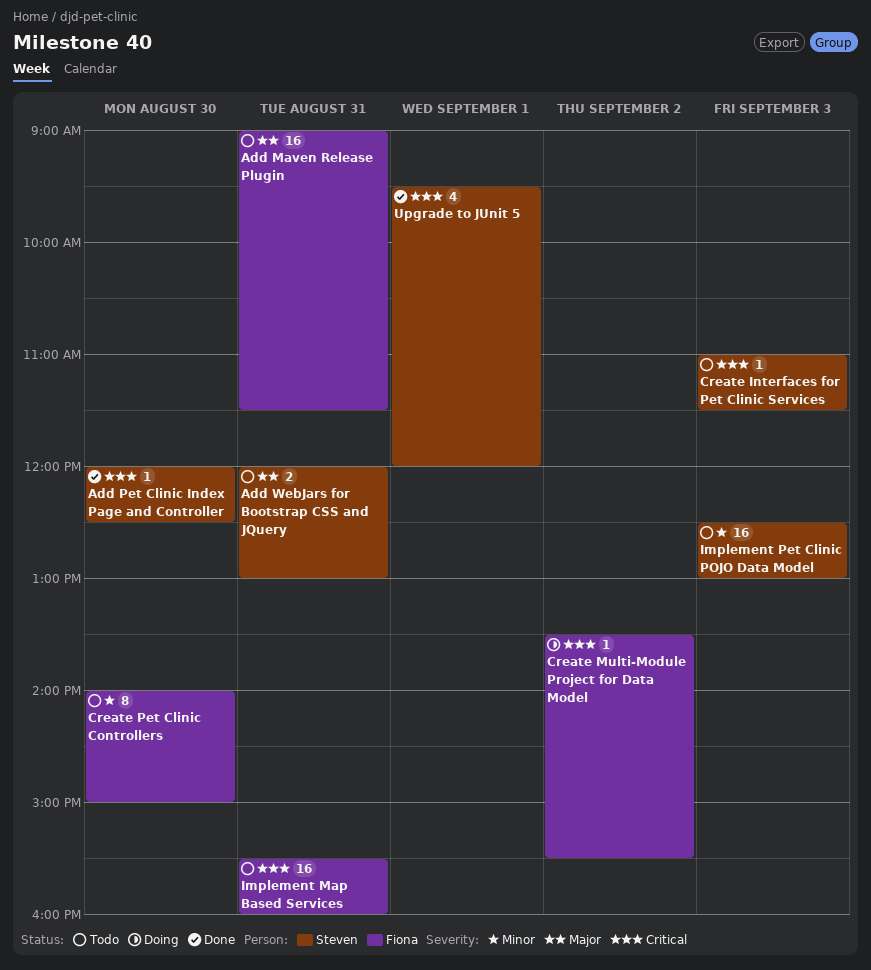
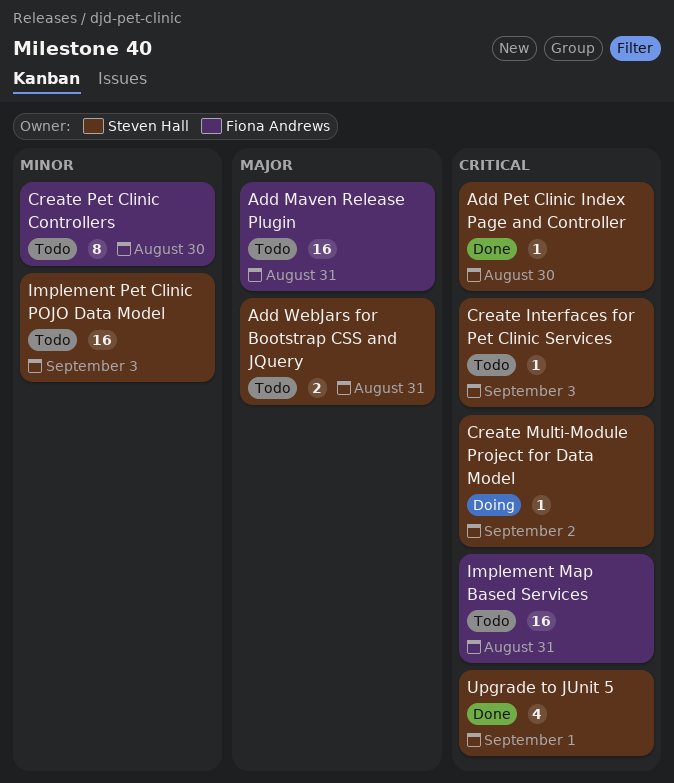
Create Multi-Module Project for Data Model, owner: Fiona Andrews -> Steven Hall

